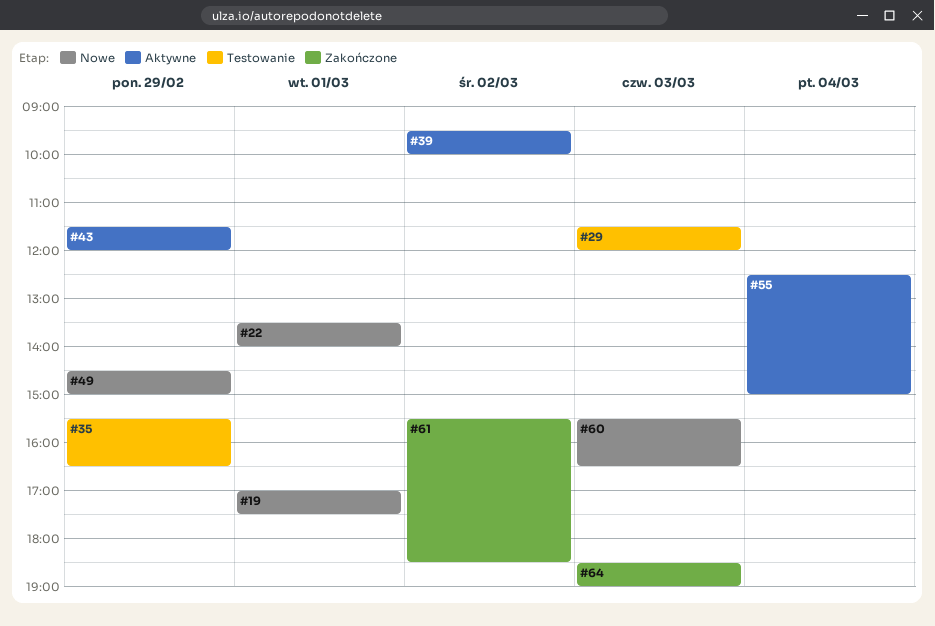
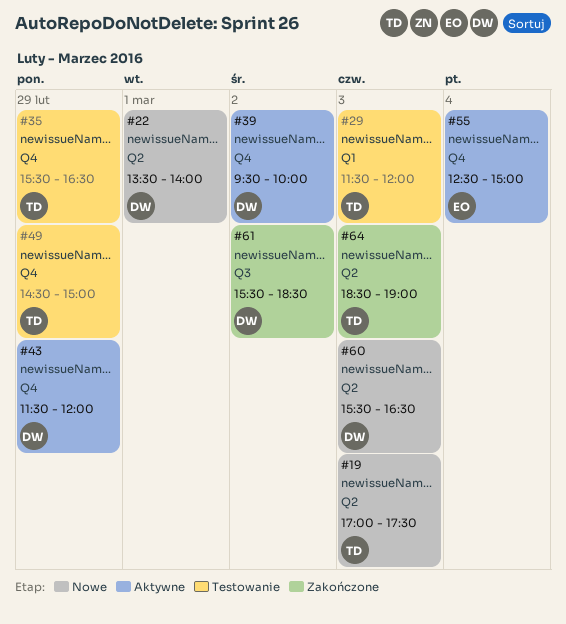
#19, day: Mar 1 -> Mar 3
#49, status: Nowe -> Testowanie

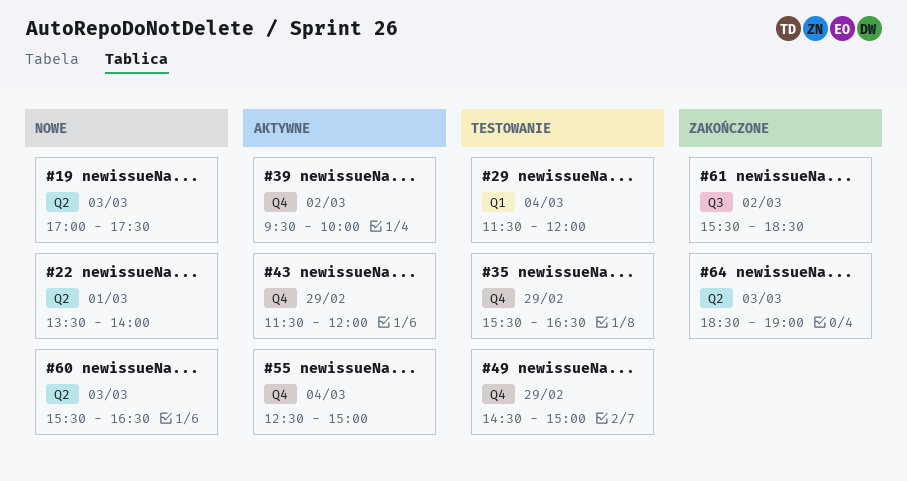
#29, day: Mar 3 -> Mar 4

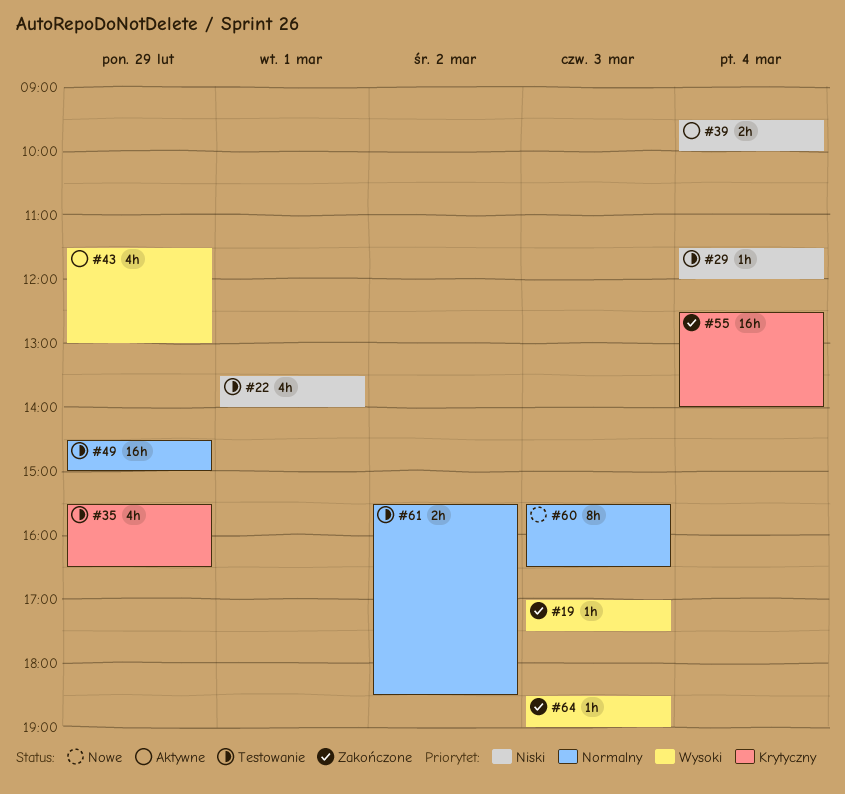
#19, status: Nowe -> Zakończone
#22, status: Nowe -> Testowanie
#39, day: Mar 2 -> Mar 4
#43, ends: 12:00 -> 13:00
#55, status: Aktywne -> Zakończone
#55, ends: 15:00 -> 14:00
#61, status: Zakończone -> Testowanie

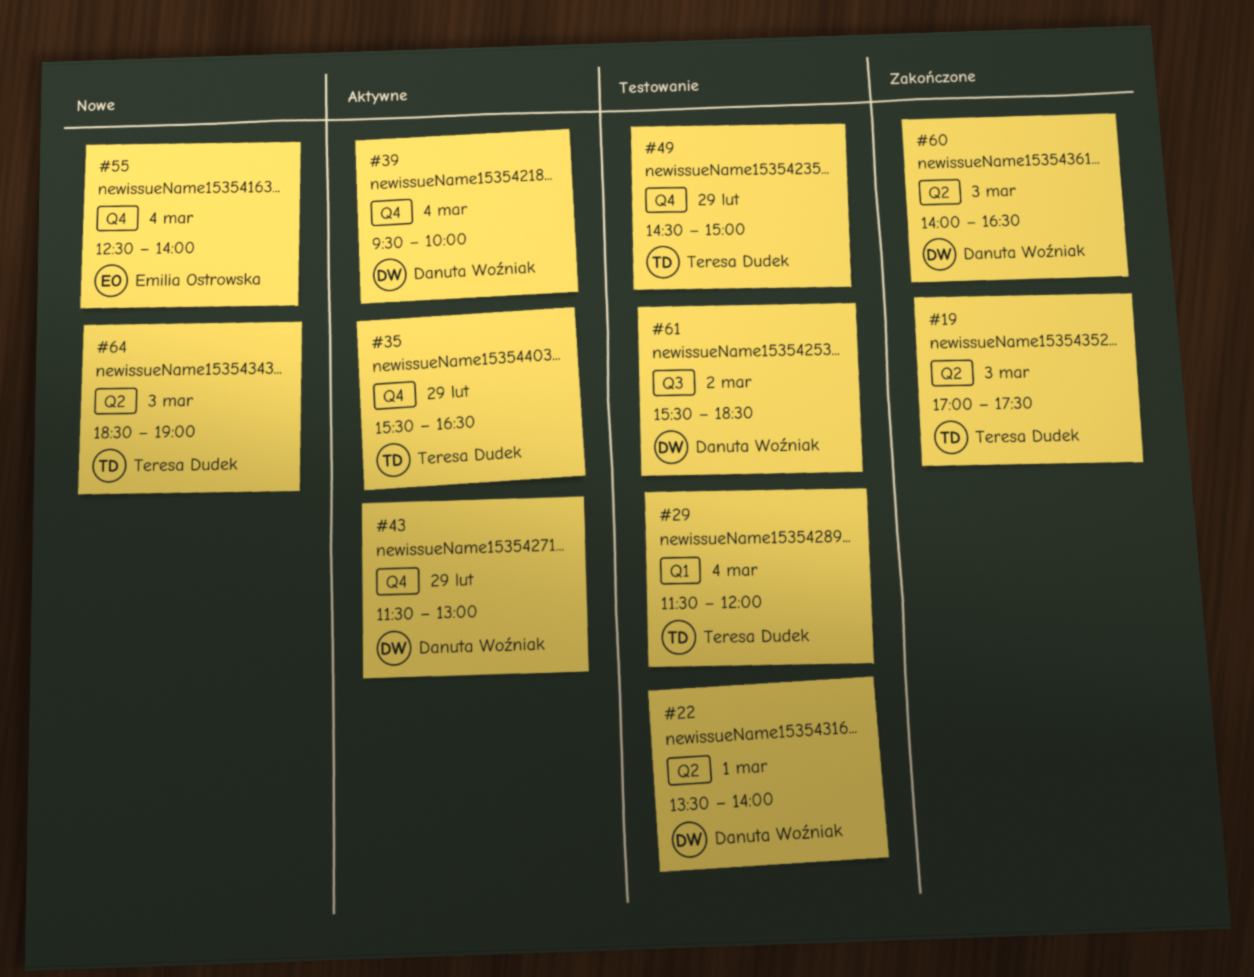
#35, status: Testowanie -> Aktywne
#55, status: Zakończone -> Nowe
#60, status: Nowe -> Zakończone
#60, begins: 15:30 -> 14:00
#64, status: Zakończone -> Nowe

